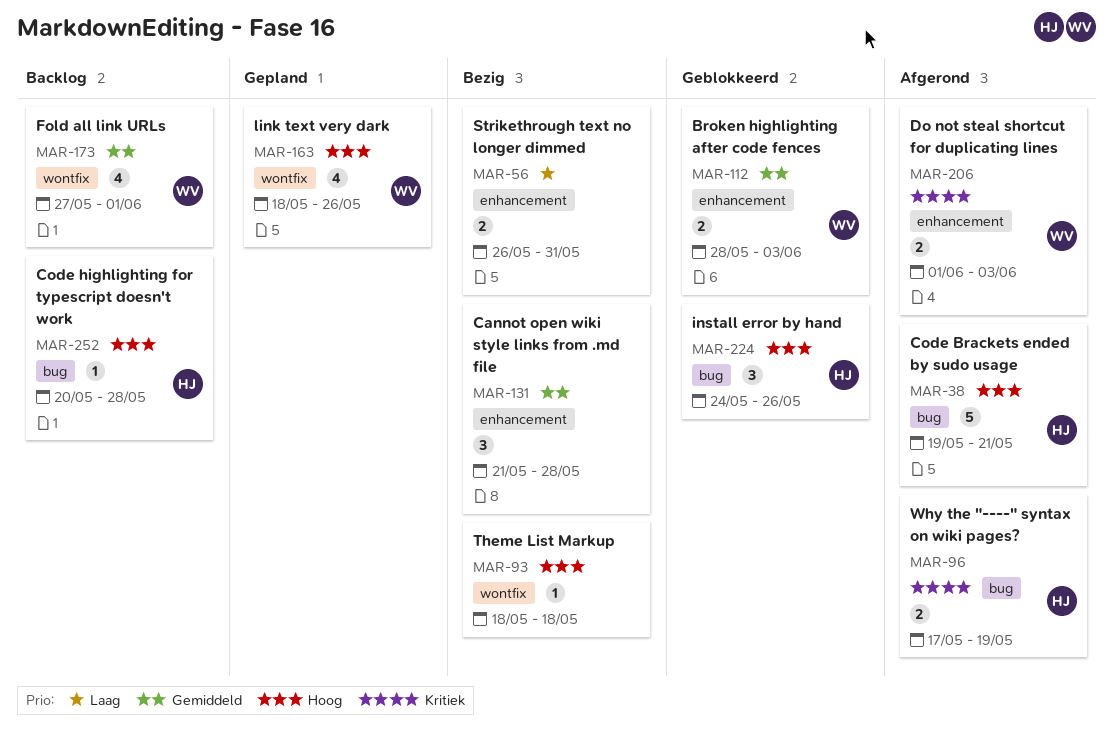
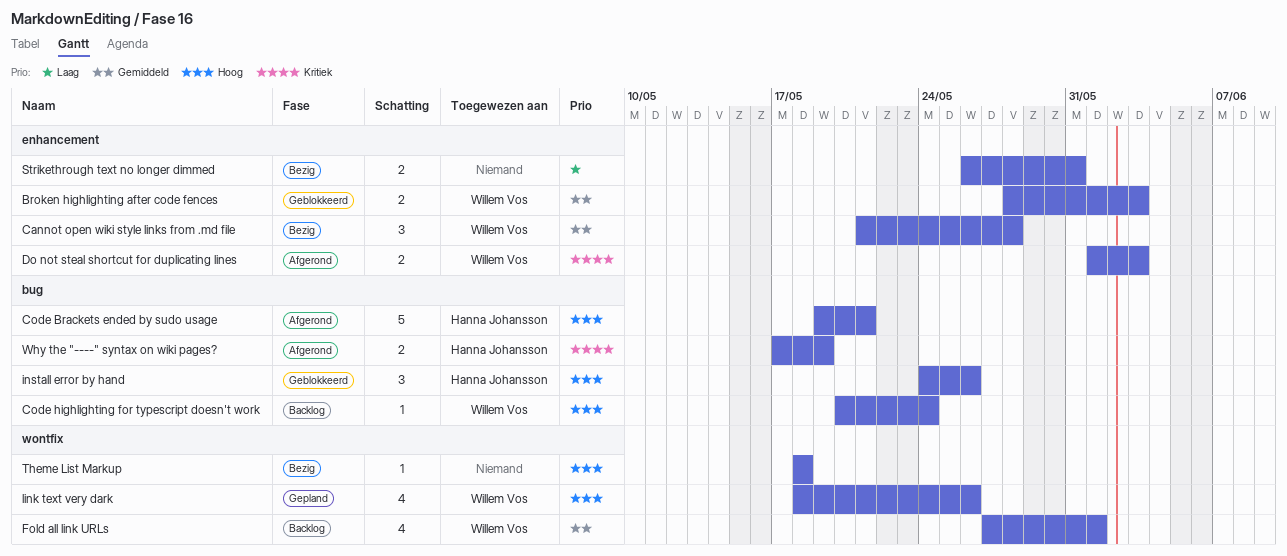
Cannot open wiki style links from .md file, owner: none -> Willem Vos
Code highlighting for typescript doesn't work, owner: Hanna Johansson -> Willem Vos
Code highlighting for typescript doesn't work, due: May 28 -> May 24

